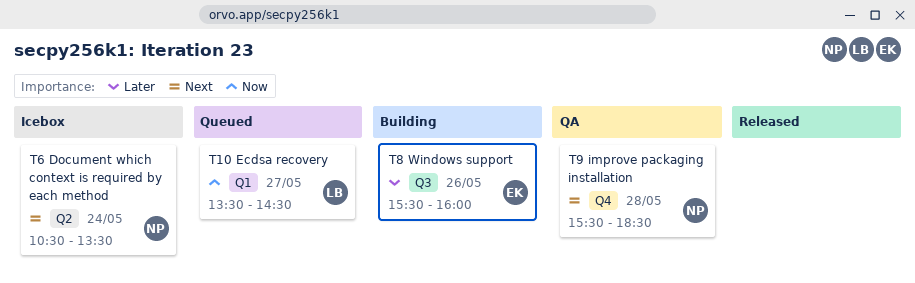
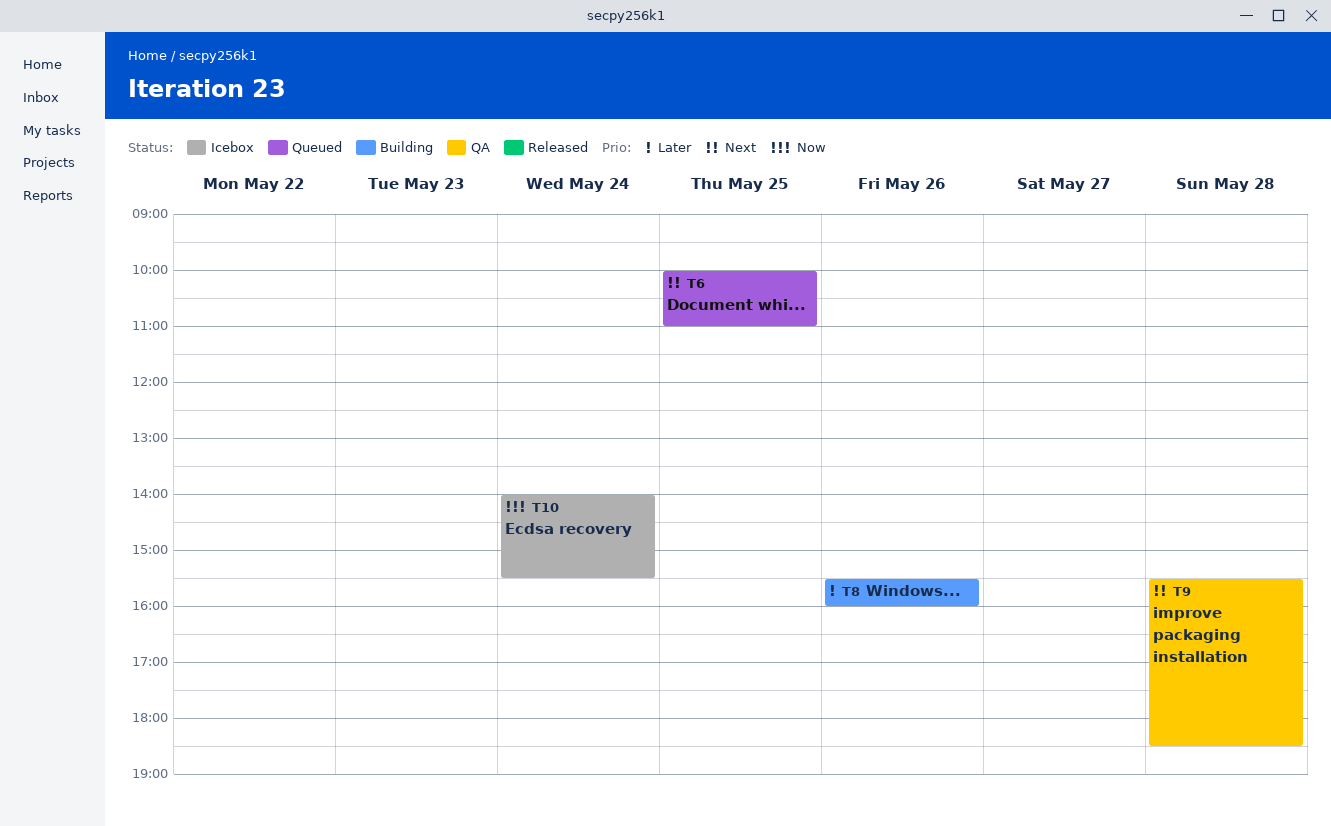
T6, status: Icebox -> Queued
T6, day: May 24 -> May 25
T6, begins: 10:30 -> 10:00
T6, ends: 13:30 -> 11:00
T10, status: Queued -> Icebox
T10, day: May 27 -> May 24
T10, begins: 13:30 -> 14:00
T10, ends: 14:30 -> 15:30

